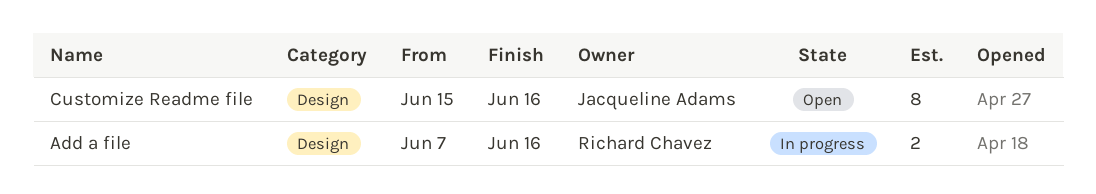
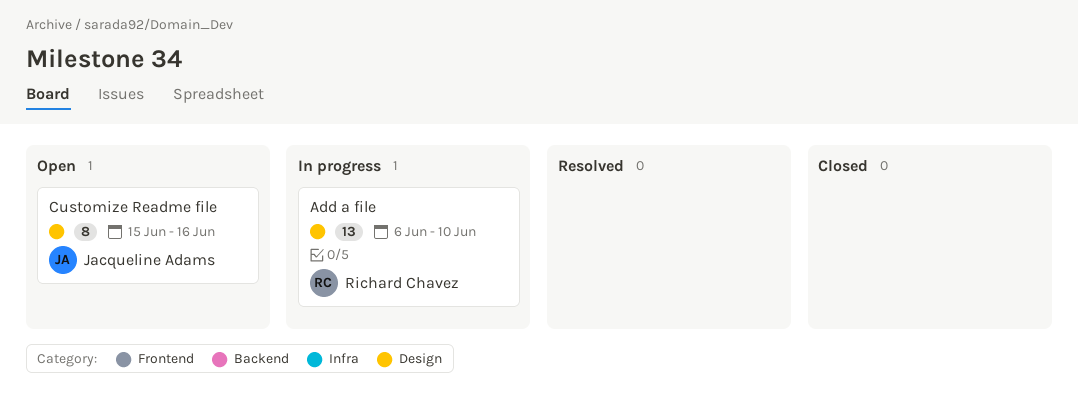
Add a file, estimate: 2 -> 13
Add a file, start: Jun 7 -> Jun 6
Add a file, due: Jun 16 -> Jun 10

